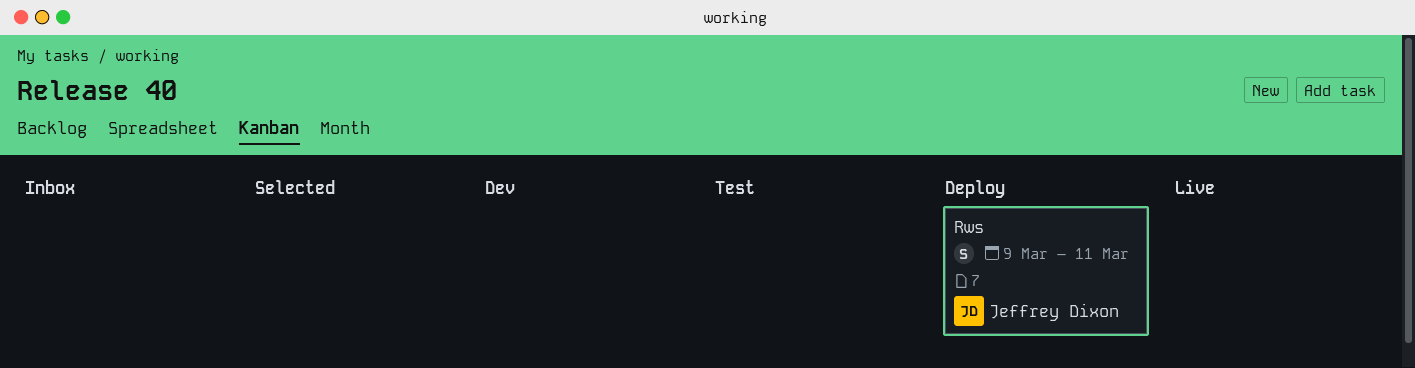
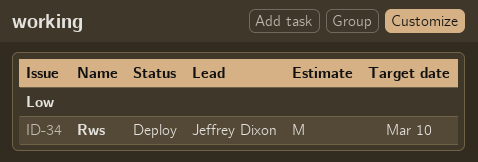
Rws, estimate: S -> M
Rws, due: Mar 11 -> Mar 10

